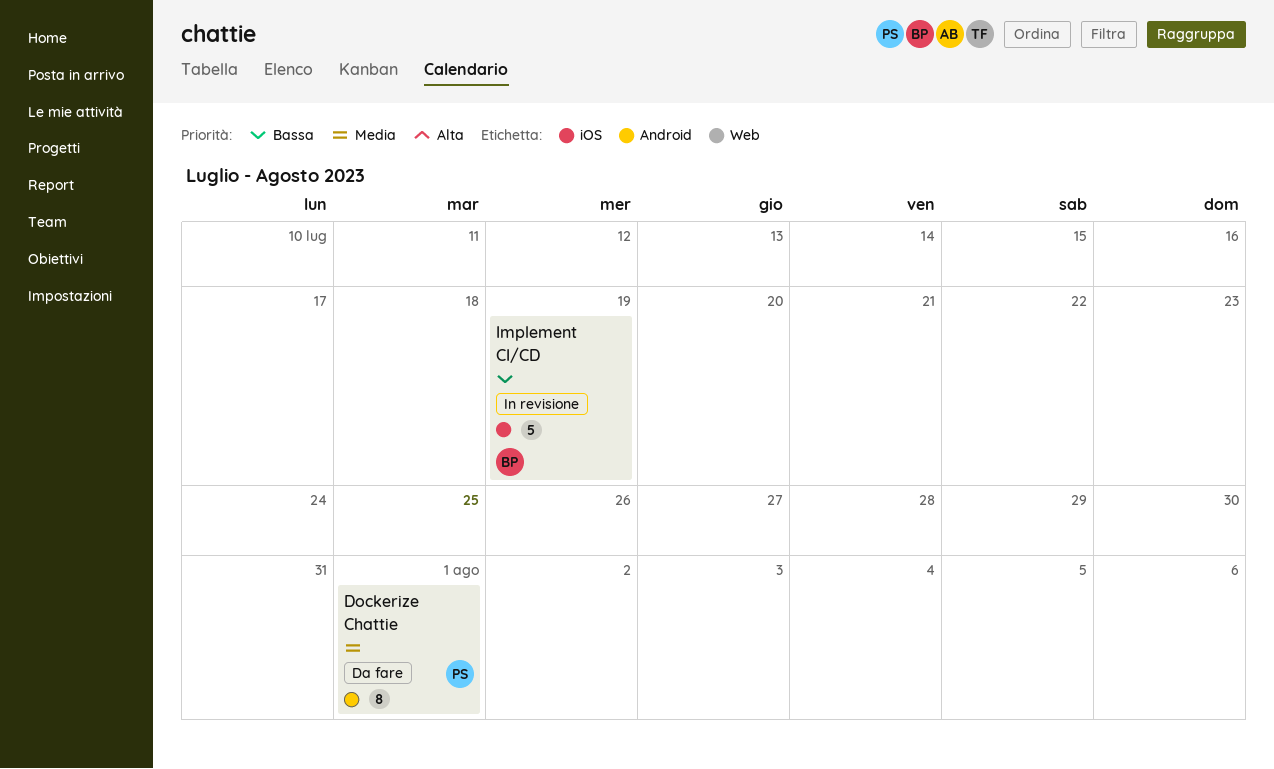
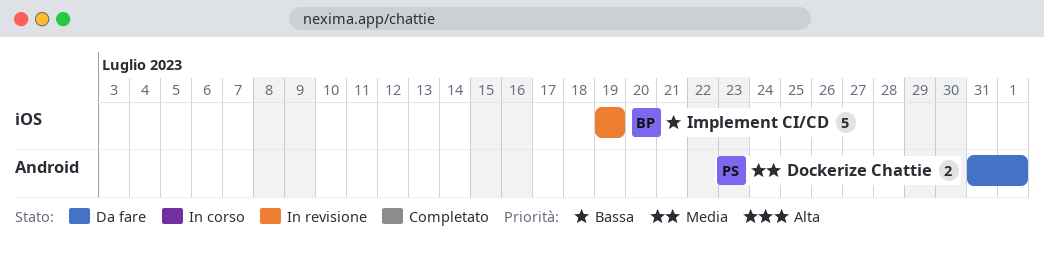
Dockerize Chattie, estimate: 8 -> 2

